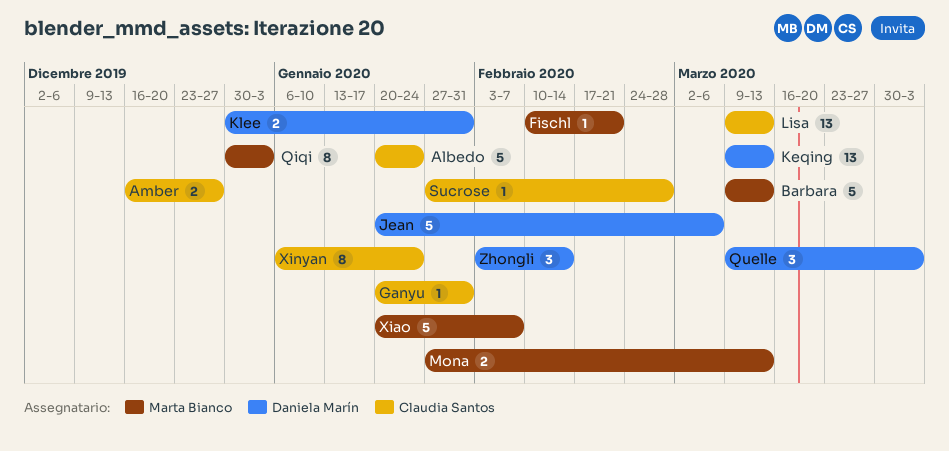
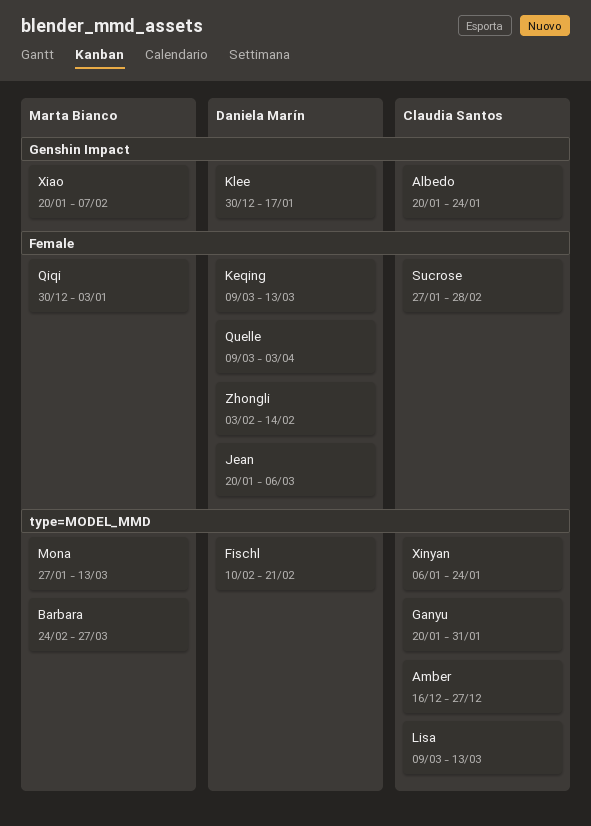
Barbara, start: Mar 9 -> Feb 24
Barbara, due: Mar 13 -> Mar 27
Fischl, owner: Marta Bianco -> Daniela Marín
Klee, due: Jan 31 -> Jan 17

